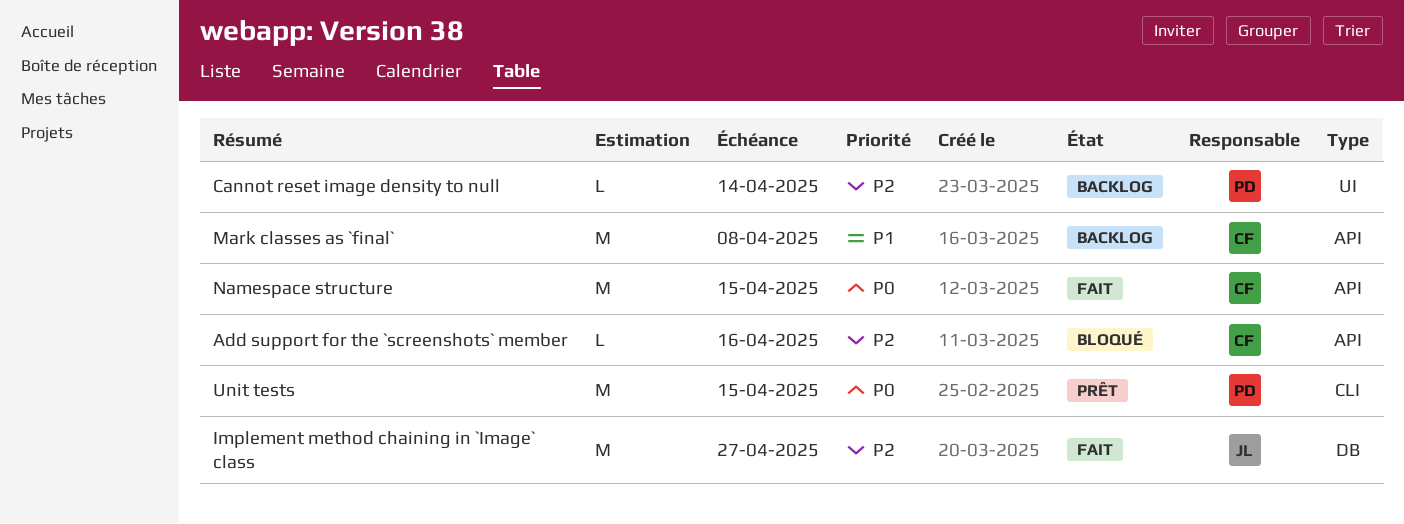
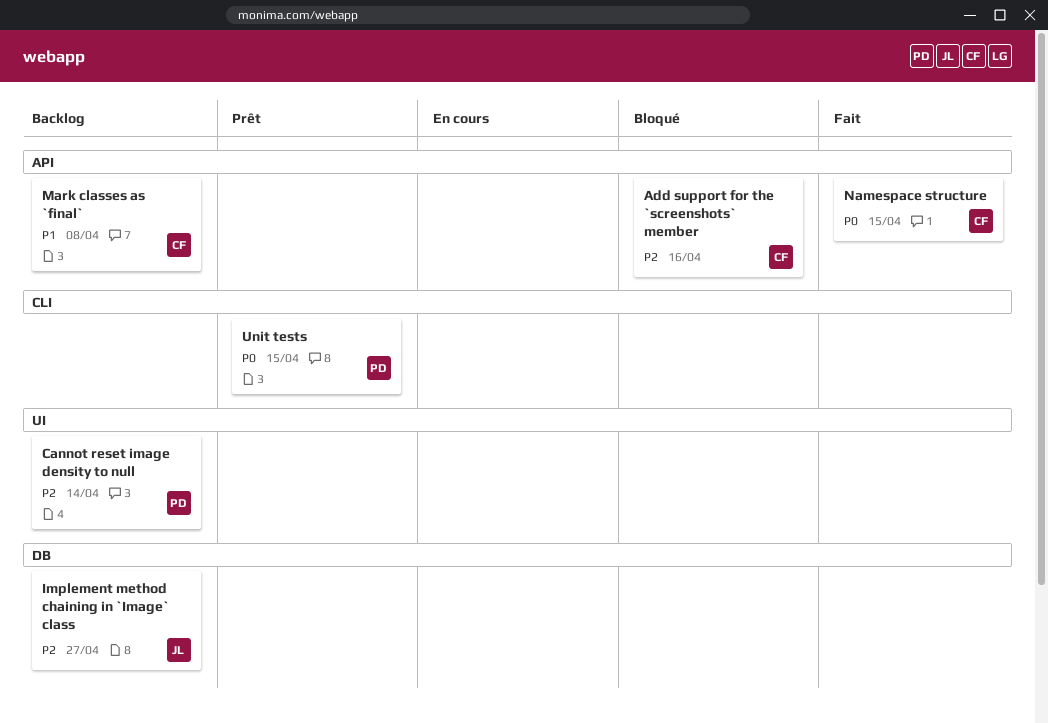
Implement method chaining in `Image` class, status: Fait -> Backlog

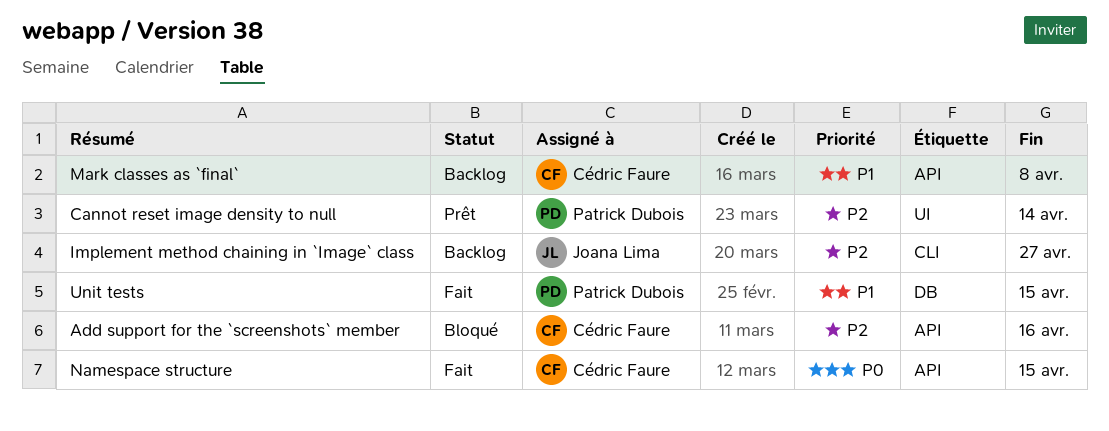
Cannot reset image density to null, status: Backlog -> Prêt
Implement method chaining in `Image` class, label: DB -> CLI
Unit tests, status: Prêt -> Fait
Unit tests, priority: P0 -> P1
Unit tests, label: CLI -> DB

